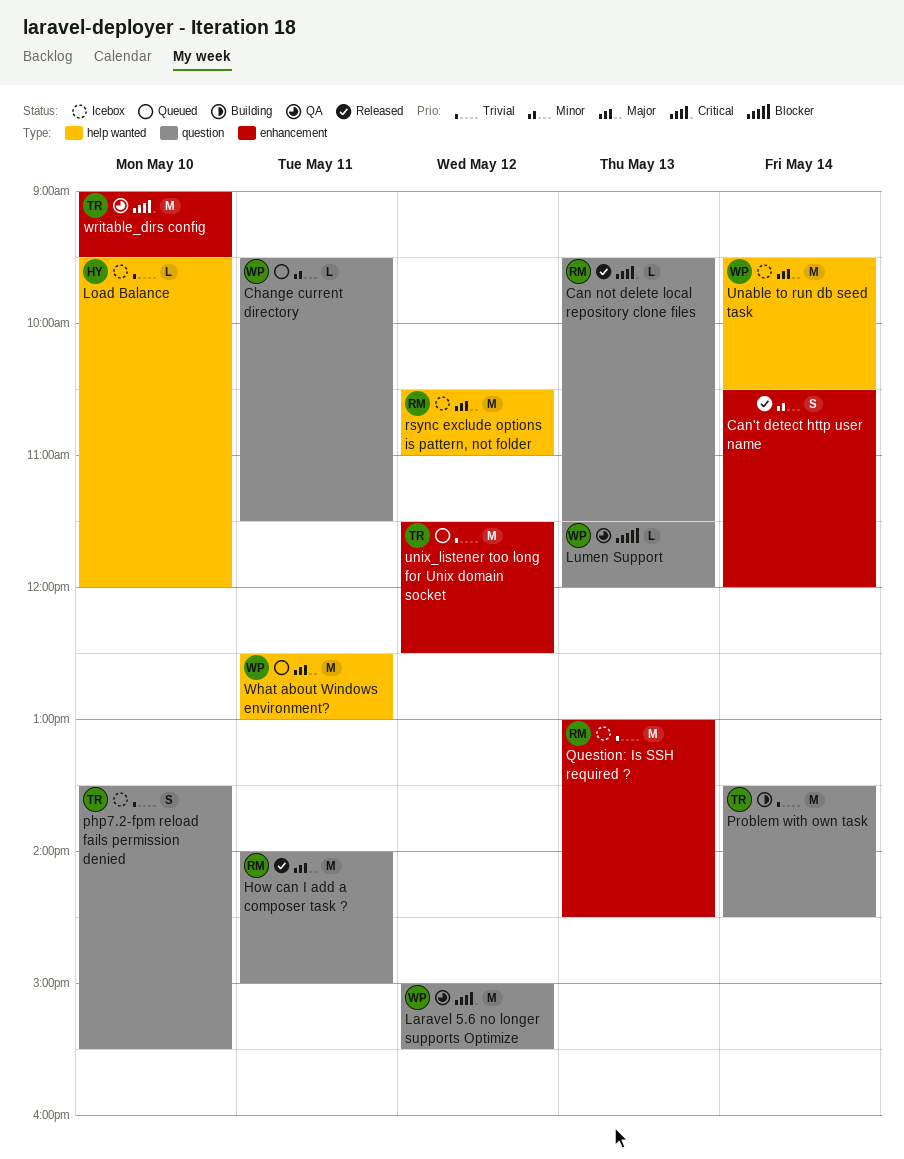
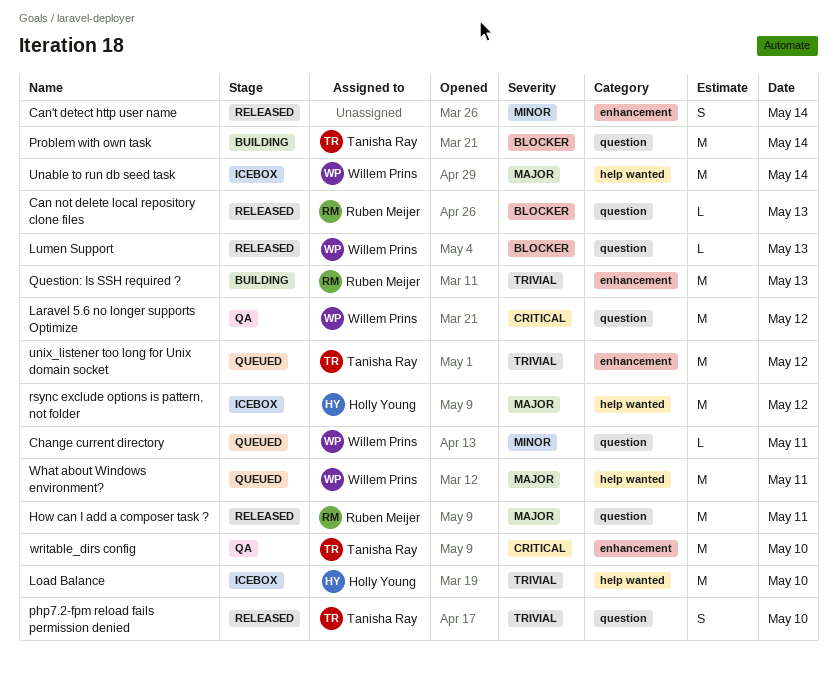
Can not delete local repository clone files, priority: Critical -> Blocker
Load Balance, estimate: L -> M
Lumen Support, status: QA -> Released
php7.2-fpm reload fails permission denied, status: Icebox -> Released
Problem with own task, priority: Trivial -> Blocker
Question: Is SSH required ?, status: Icebox -> Building
rsync exclude options is pattern, not folder, owner: Ruben Meijer -> Holly Young

